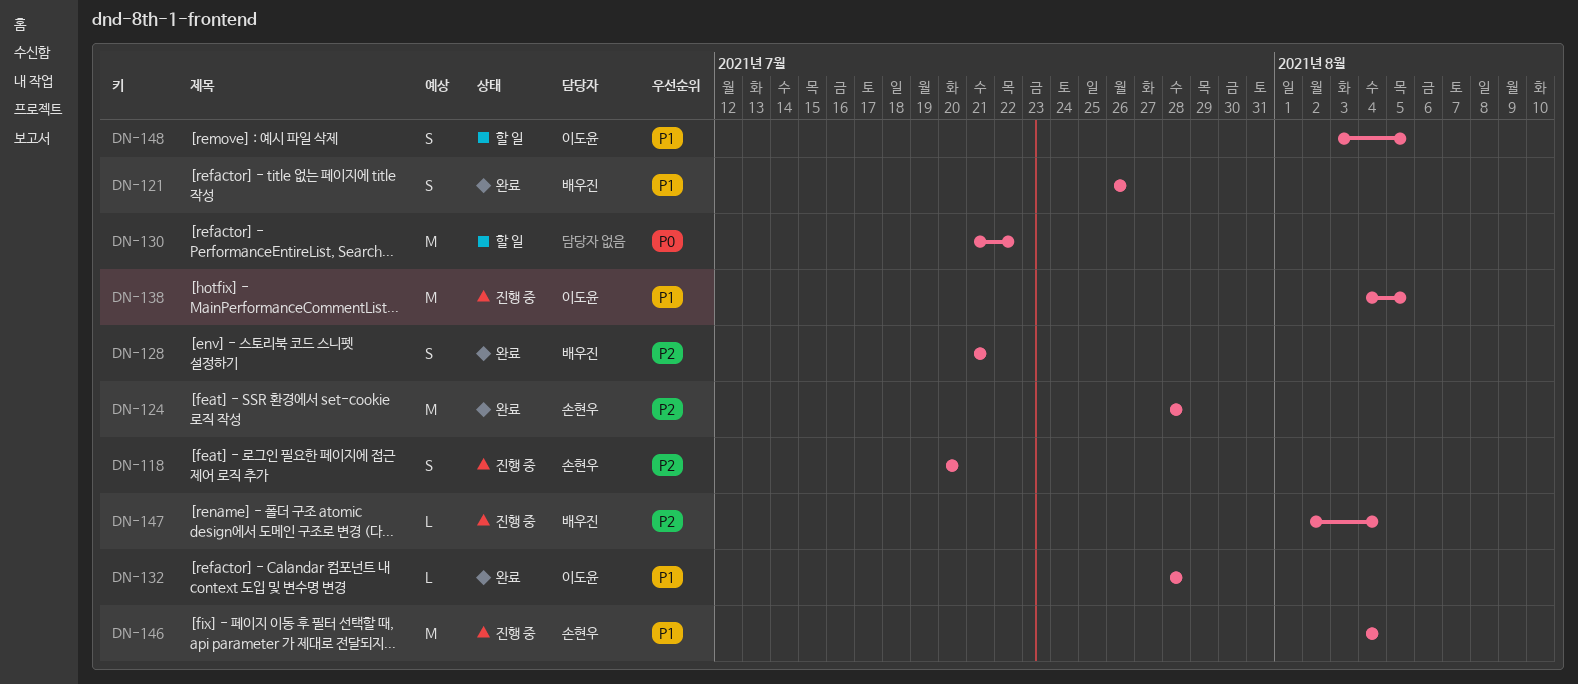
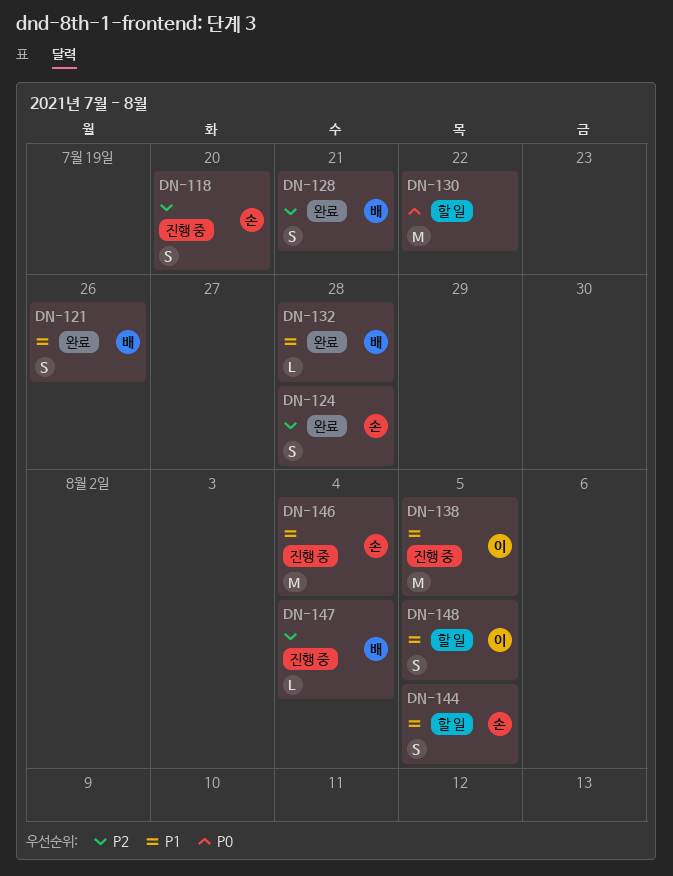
DN-124, estimate: M -> S
DN-132, owner: 이도윤 -> 배우진
DN-144: none -> present

